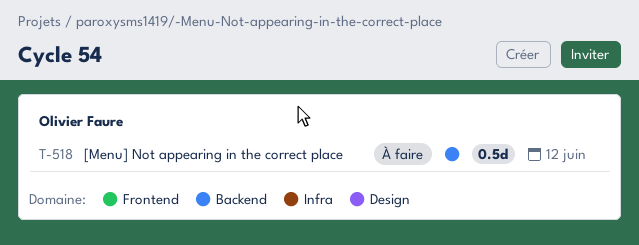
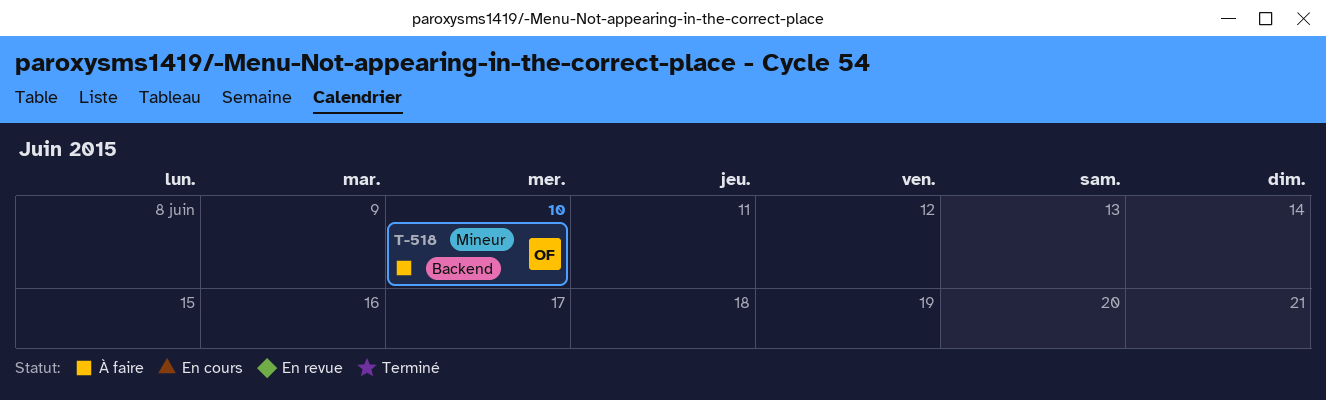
T-518, due: Jun 12 -> Jun 10

